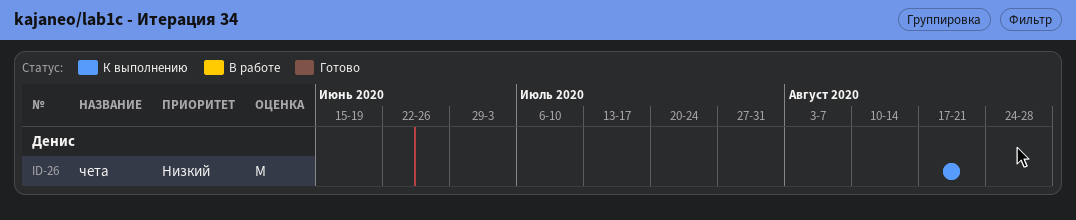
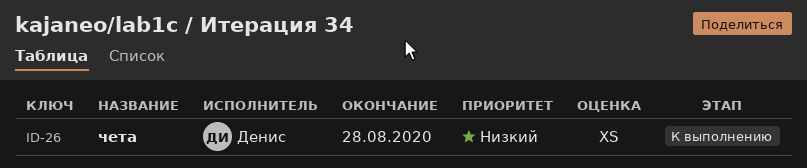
ID-26, estimate: M -> XS
ID-26, due: Aug 21 -> Aug 28

